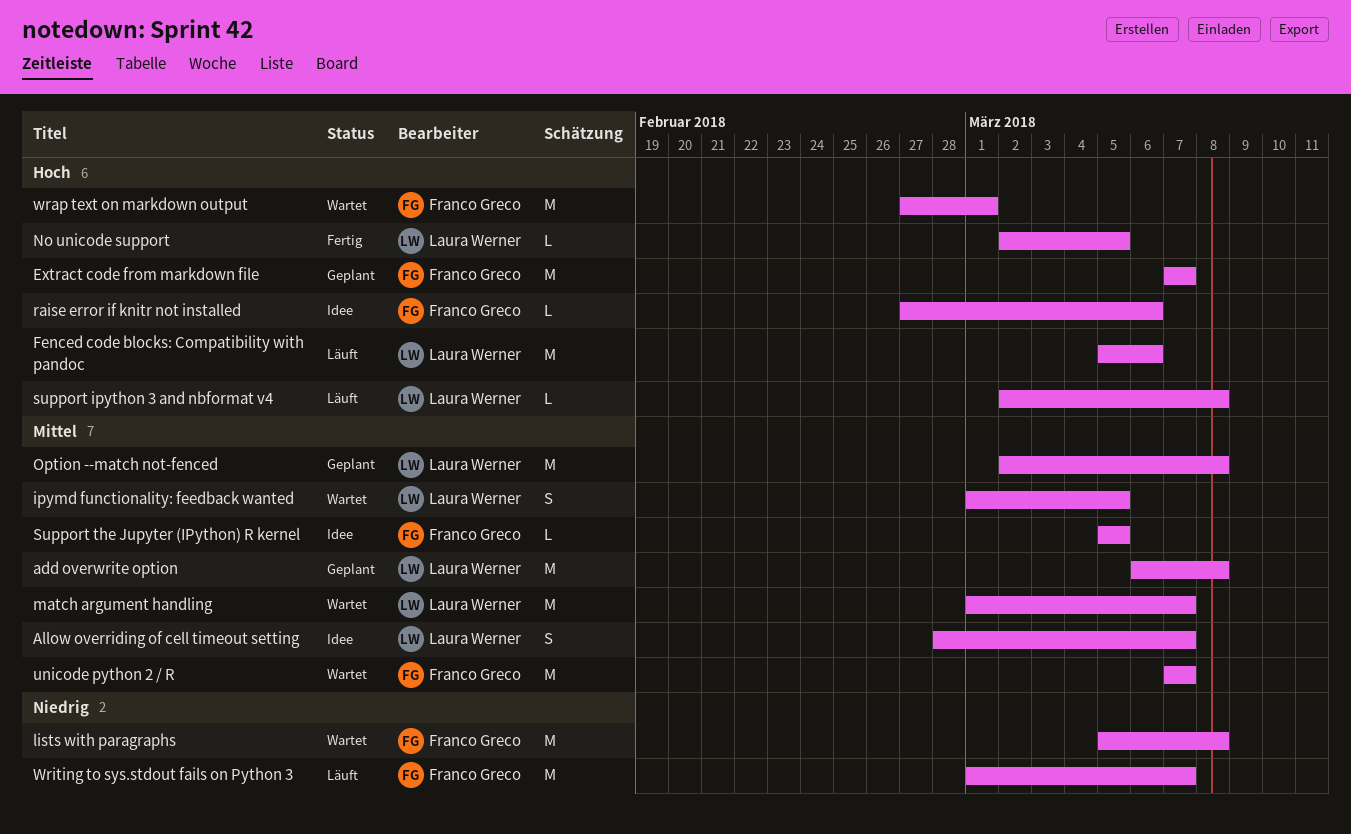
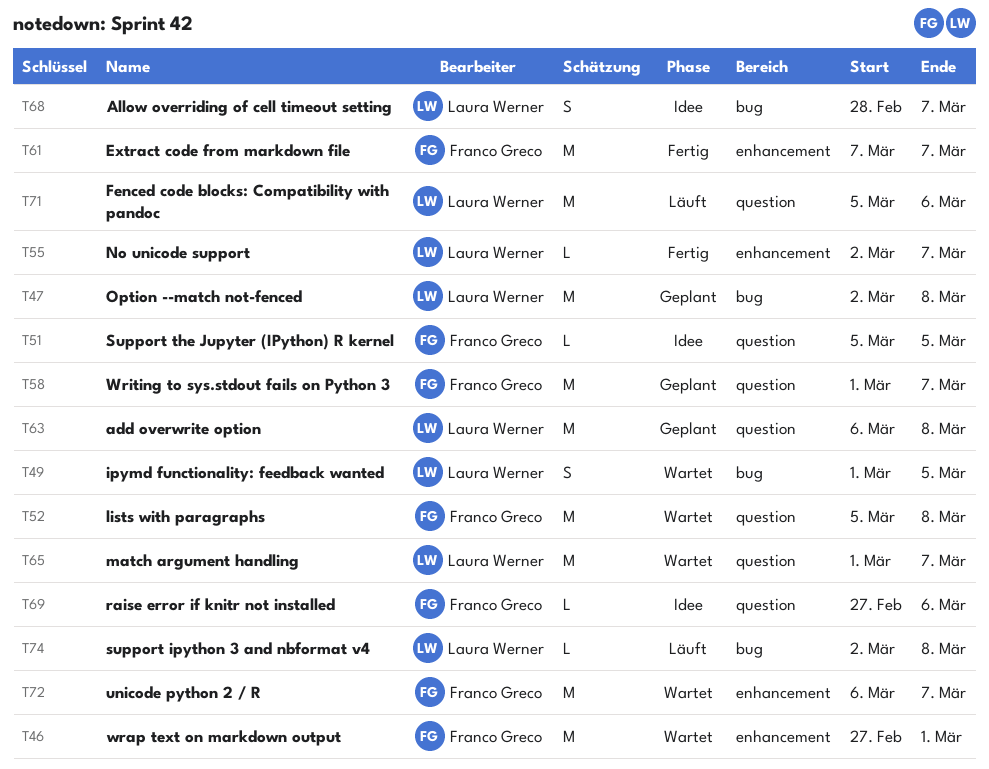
Extract code from markdown file, status: Geplant -> Fertig
No unicode support, due: Mar 5 -> Mar 7
unicode python 2 / R, start: Mar 7 -> Mar 6
Writing to sys.stdout fails on Python 3, status: Läuft -> Geplant

